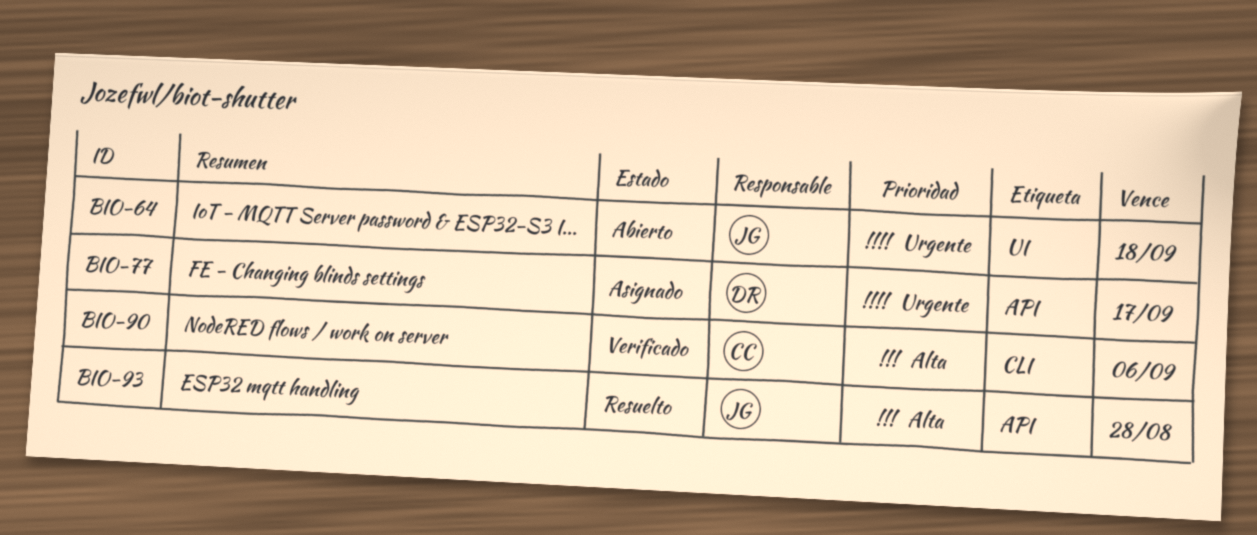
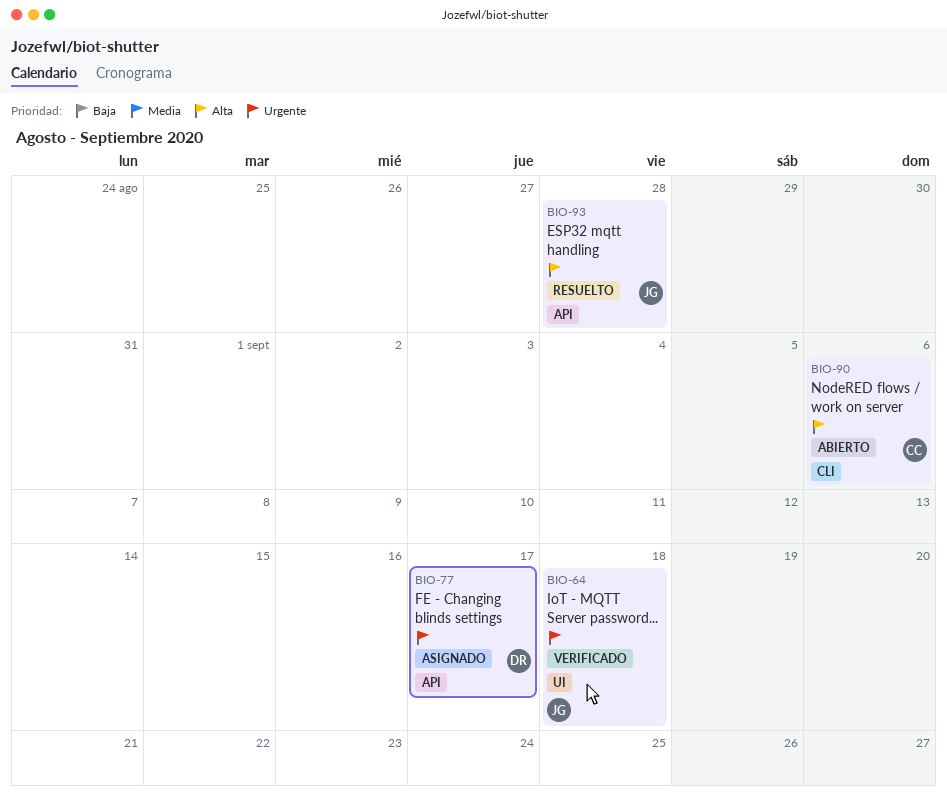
BIO-64, status: Abierto -> Verificado
BIO-90, status: Verificado -> Abierto

